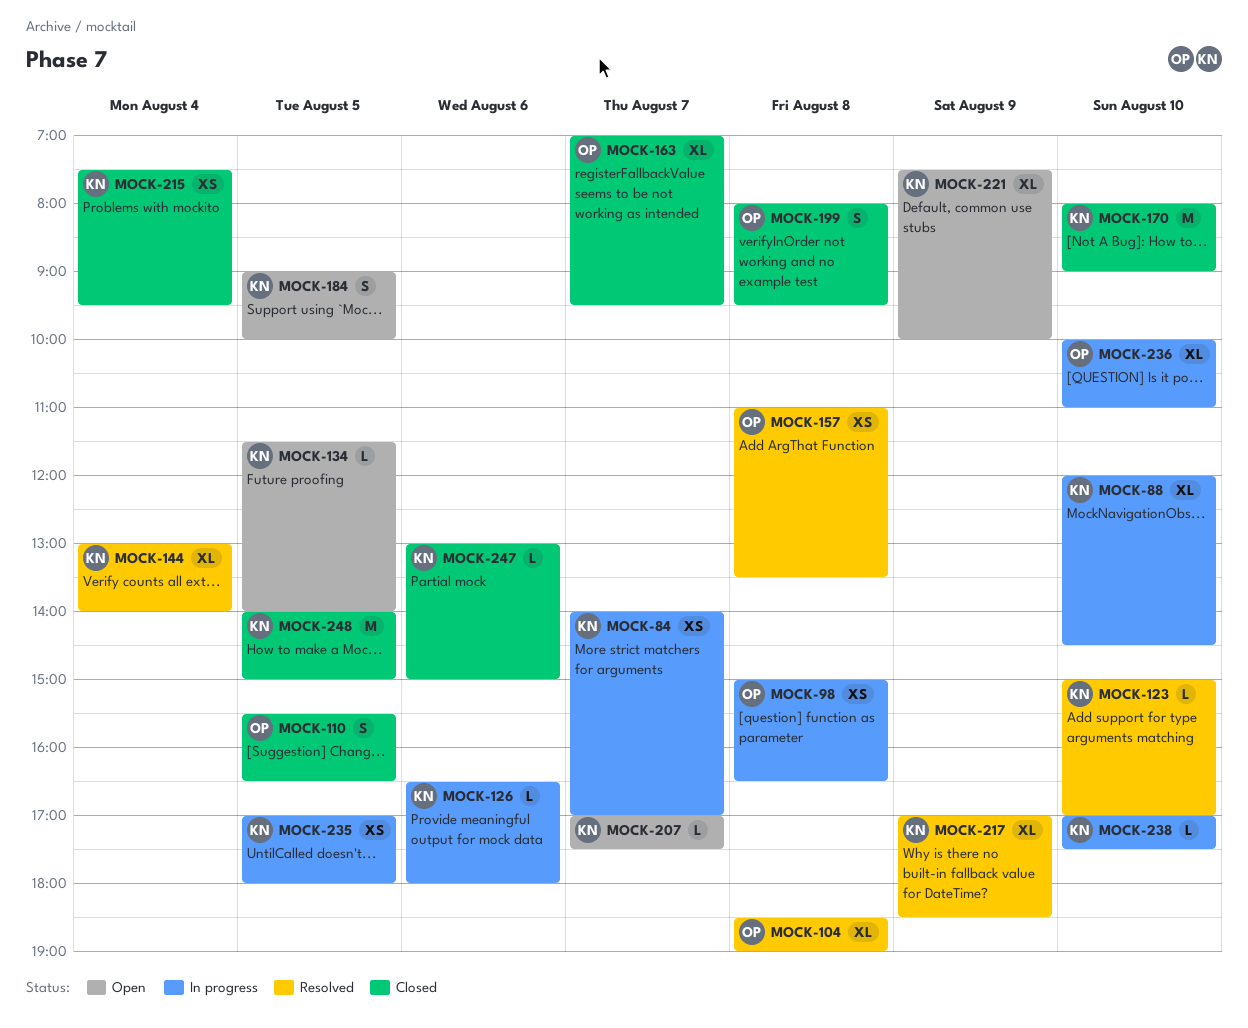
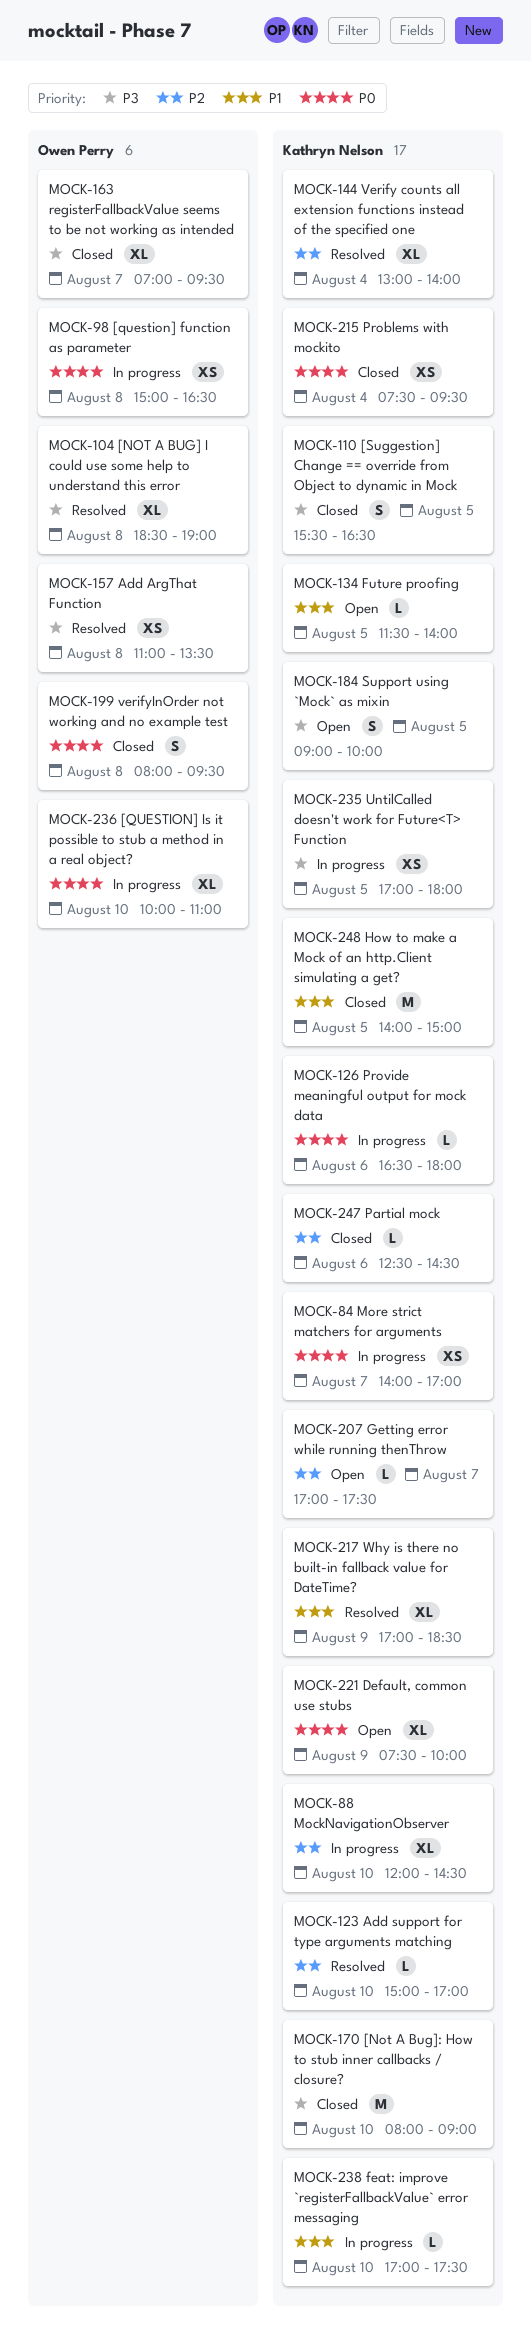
MOCK-110, owner: Owen Perry -> Kathryn Nelson
MOCK-247, begins: 13:00 -> 12:30
MOCK-247, ends: 15:00 -> 14:30

